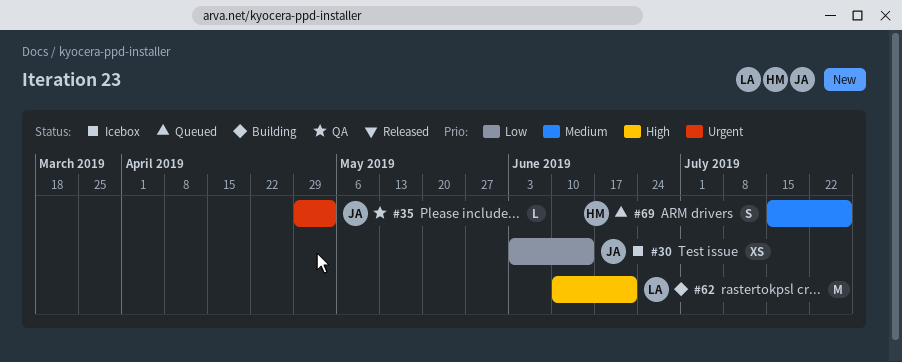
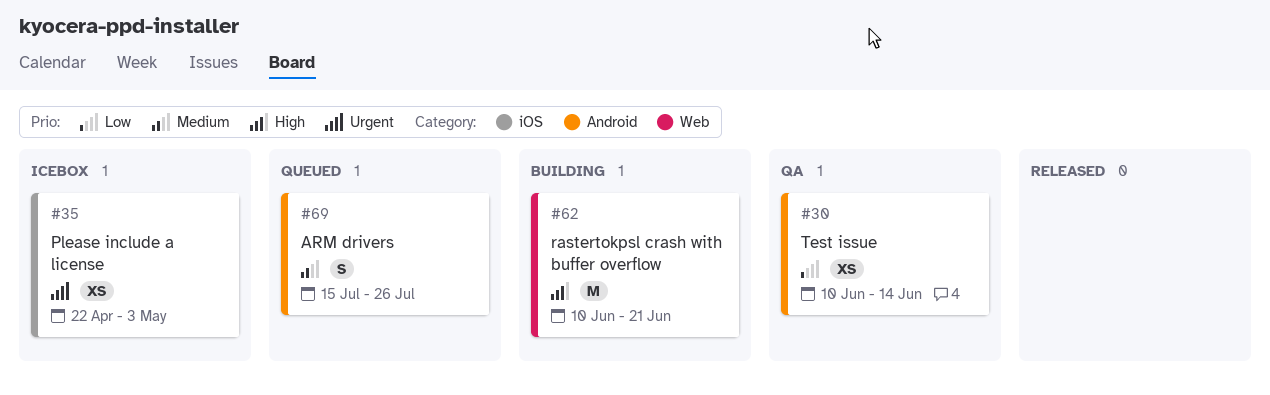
#30, status: Icebox -> QA
#30, start: Jun 3 -> Jun 10
#35, status: QA -> Icebox
#35, estimate: L -> XS
#35, start: Apr 29 -> Apr 22

